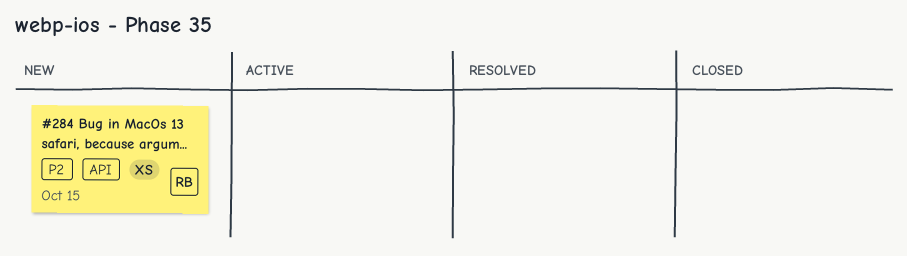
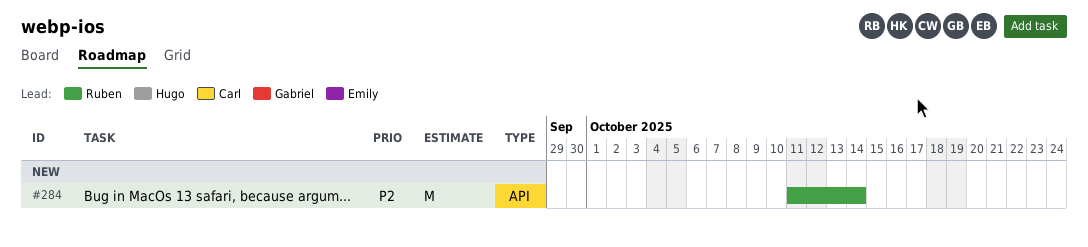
#284, estimate: XS -> M
#284, due: Oct 15 -> Oct 14

